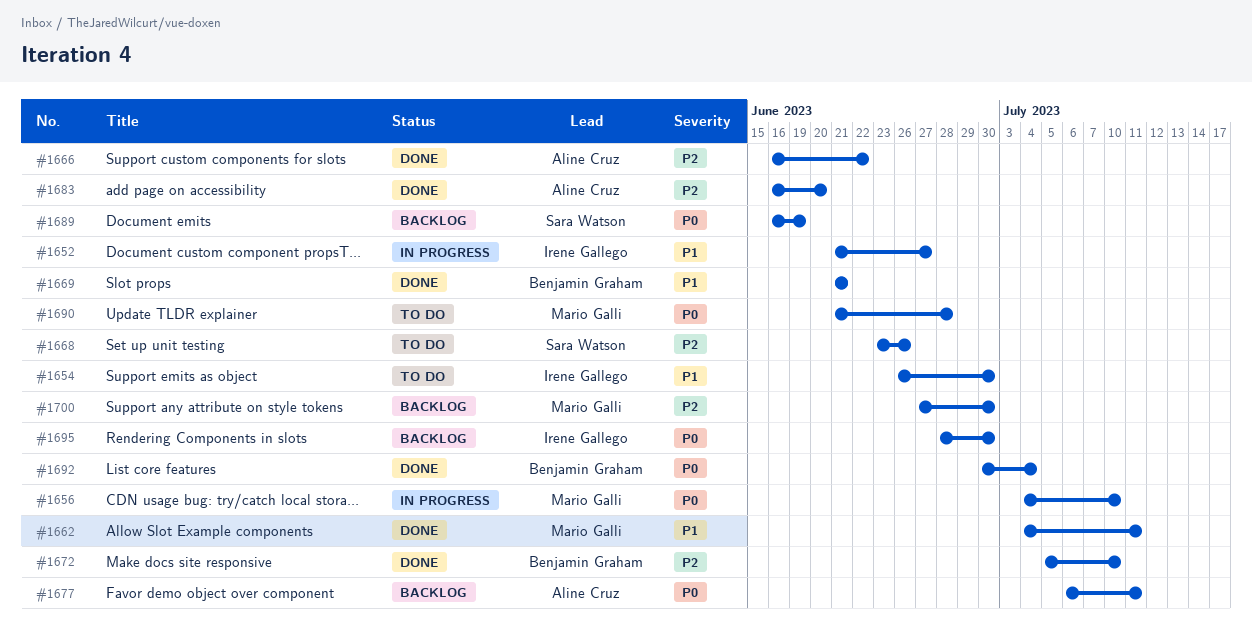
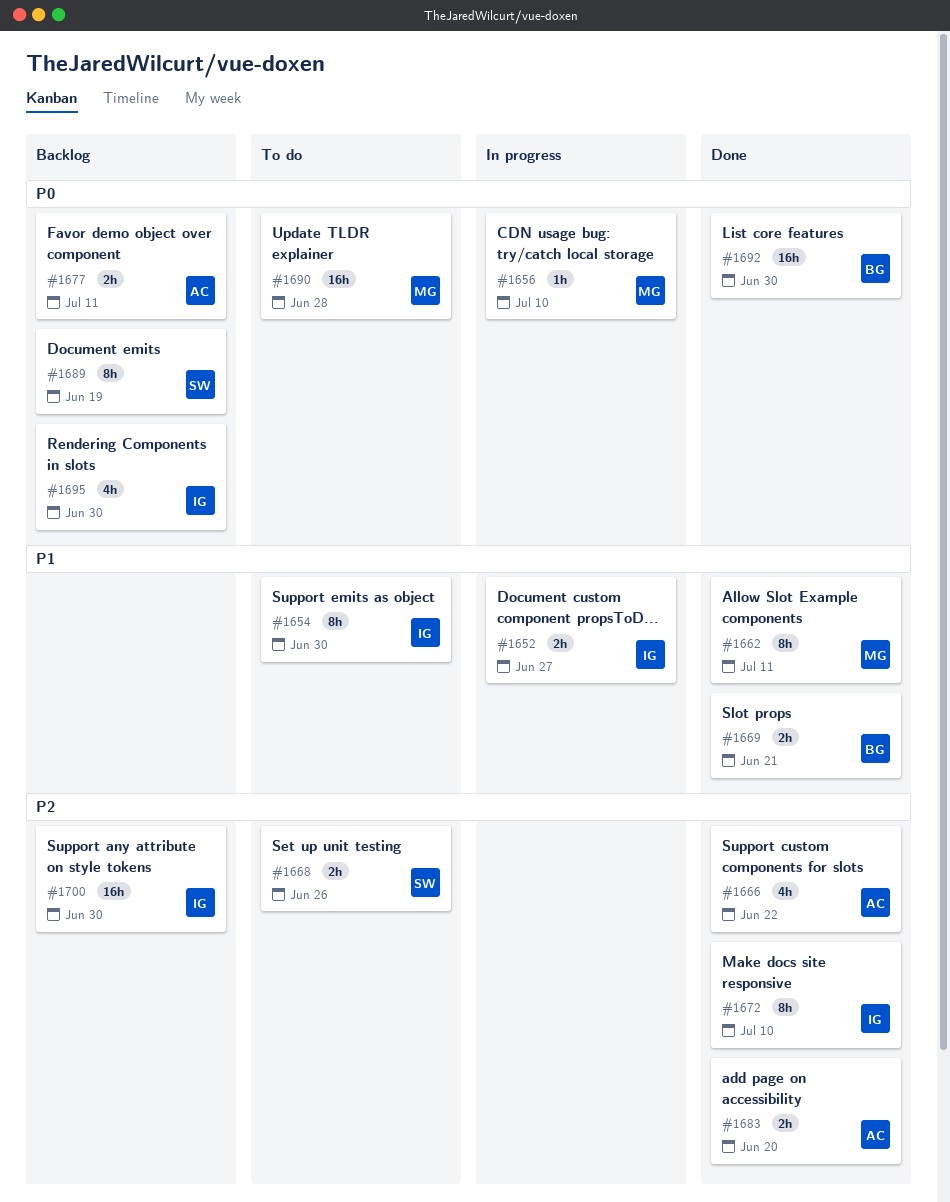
#1672, owner: Benjamin Graham -> Irene Gallego
#1692, due: Jul 4 -> Jun 30
#1700, owner: Mario Galli -> Irene Gallego

